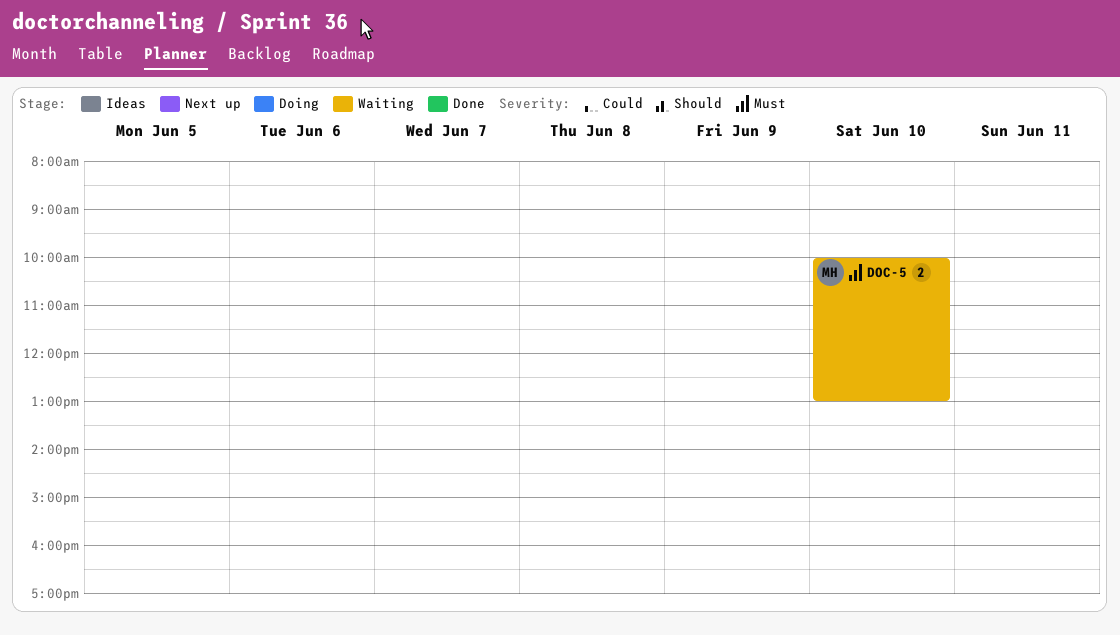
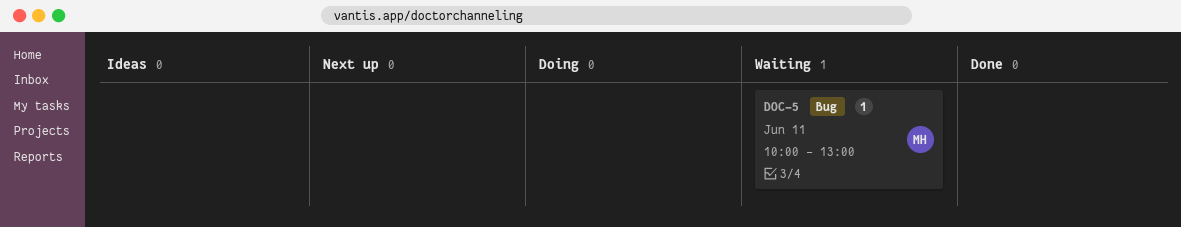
DOC-5, estimate: 2 -> 1
DOC-5, day: Jun 10 -> Jun 11

